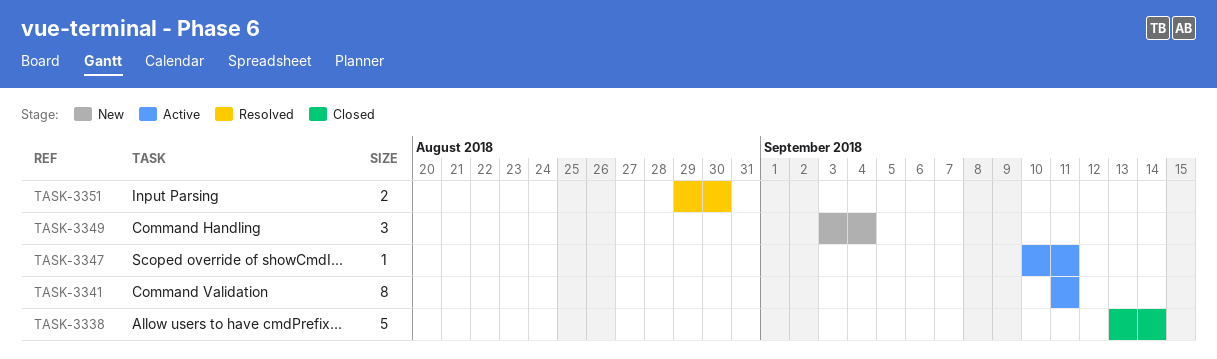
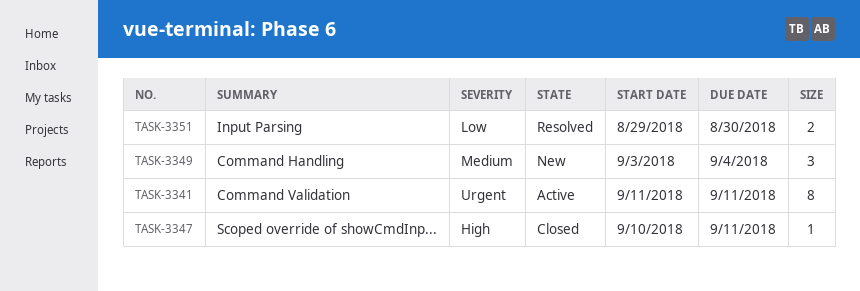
TASK-3338: present -> none
TASK-3347, status: Active -> Closed

